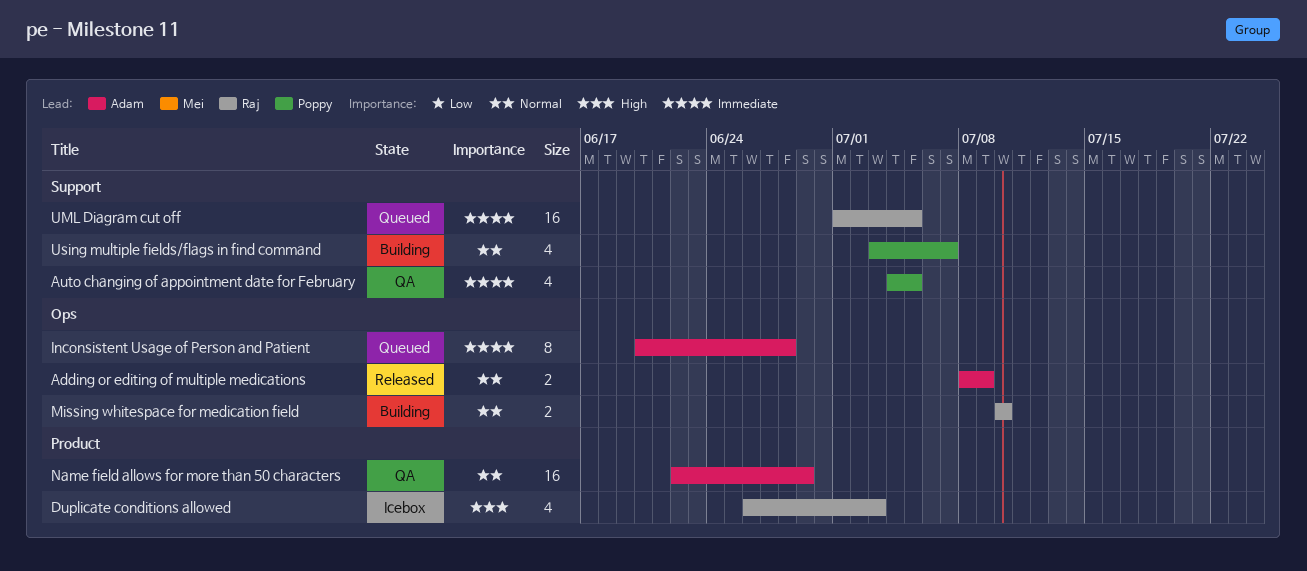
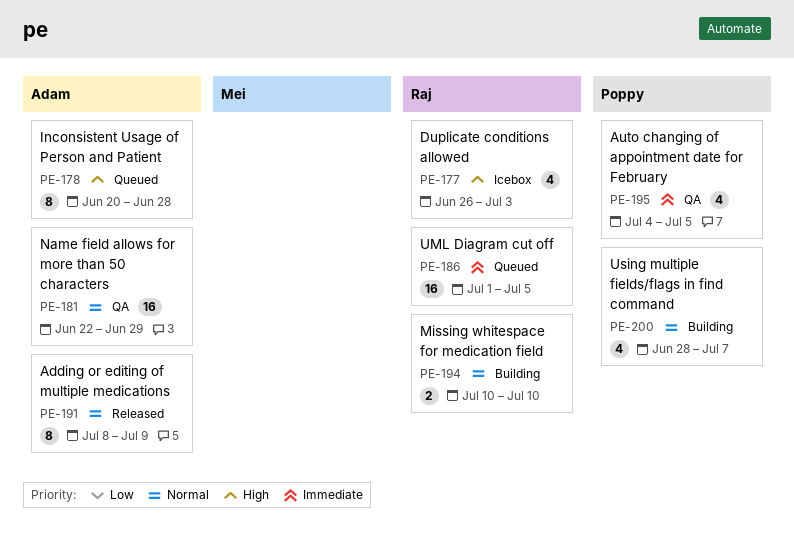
Adding or editing of multiple medications, estimate: 2 -> 8
Inconsistent Usage of Person and Patient, priority: Immediate -> High
Using multiple fields/flags in find command, start: Jul 3 -> Jun 28

